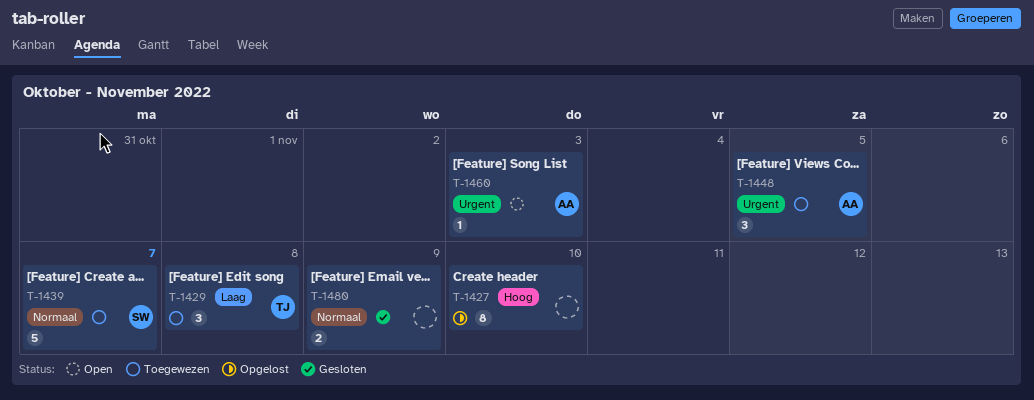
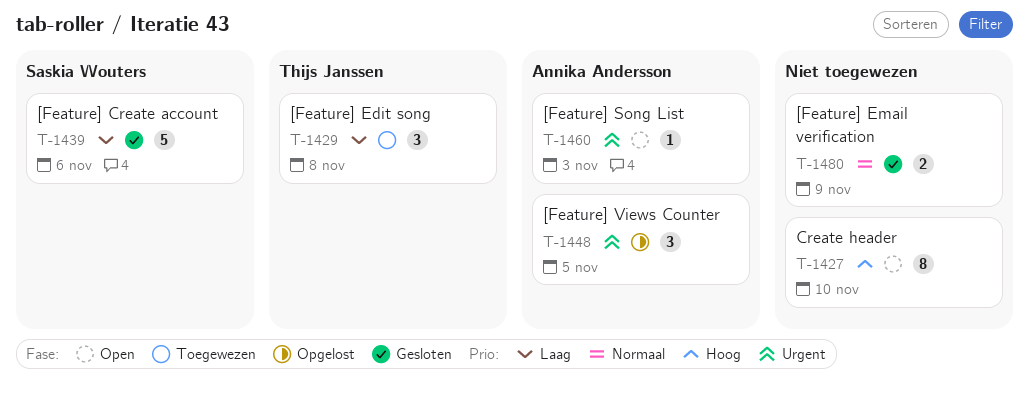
T-1427, status: Opgelost -> Open
T-1439, status: Toegewezen -> Gesloten
T-1439, priority: Normaal -> Laag
T-1439, due: Nov 7 -> Nov 6
T-1448, status: Toegewezen -> Opgelost

